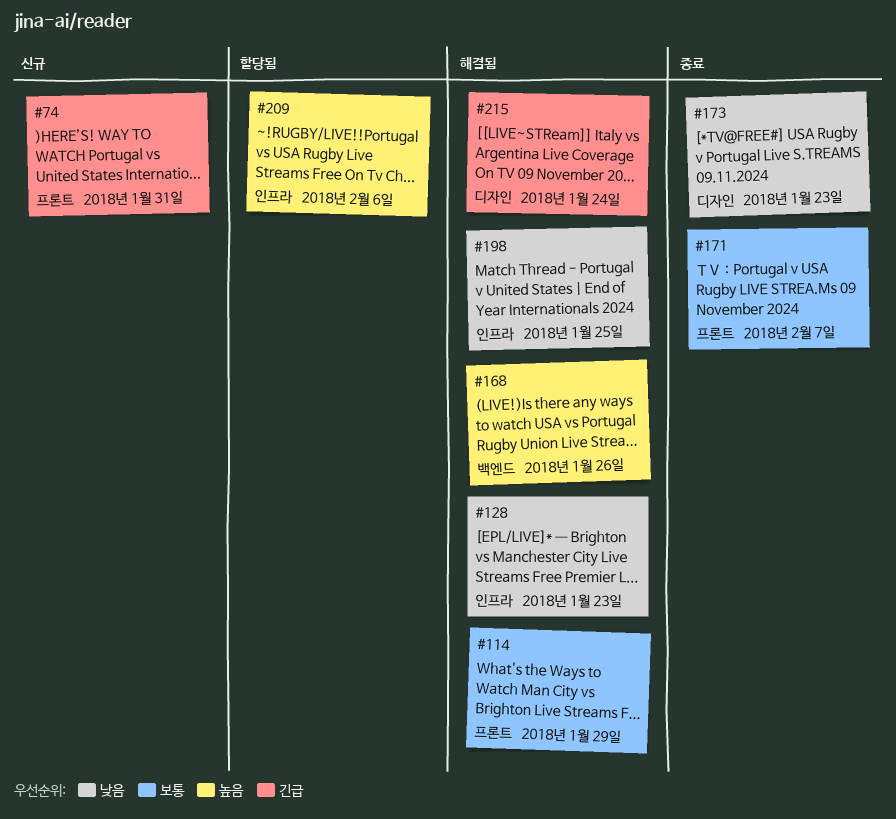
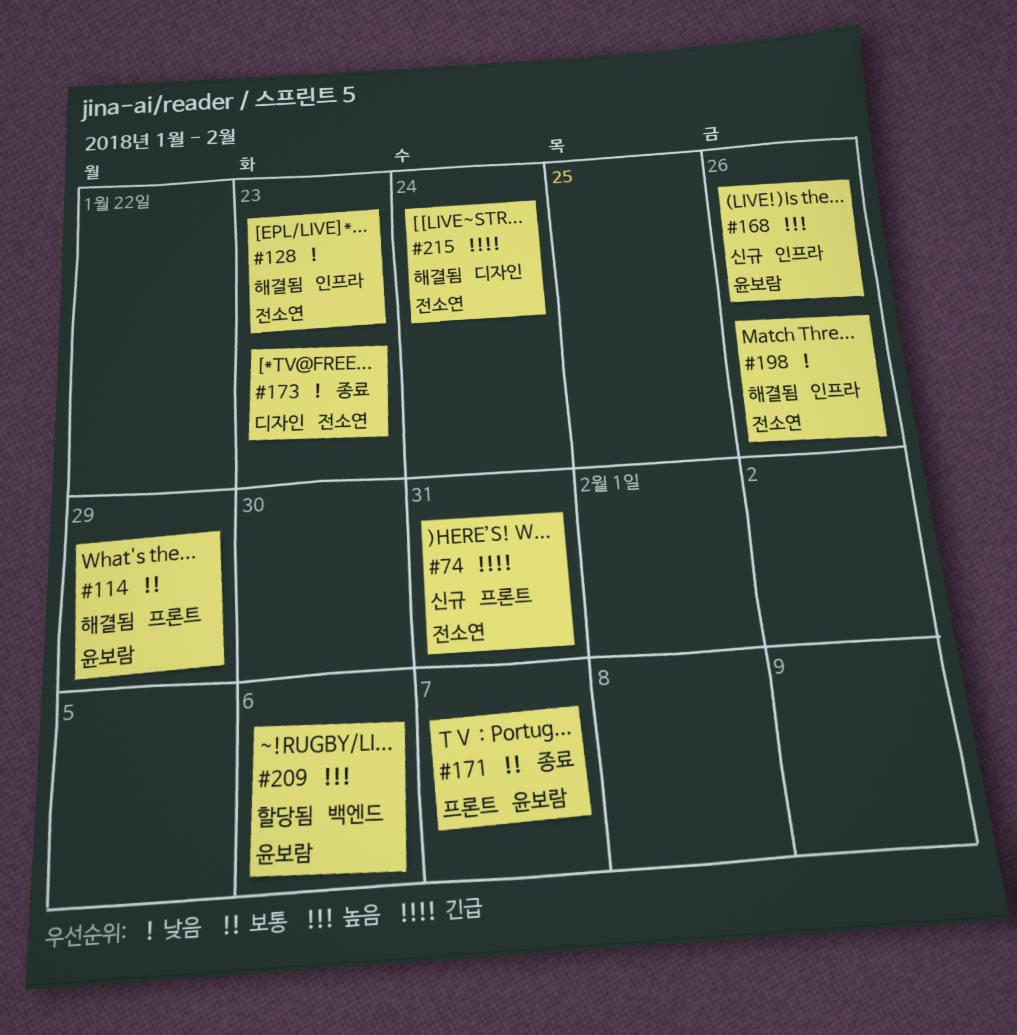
#168, status: 해결됨 -> 신규
#168, label: 백엔드 -> 인프라
#198, due: Jan 25 -> Jan 26
#209, label: 인프라 -> 백엔드

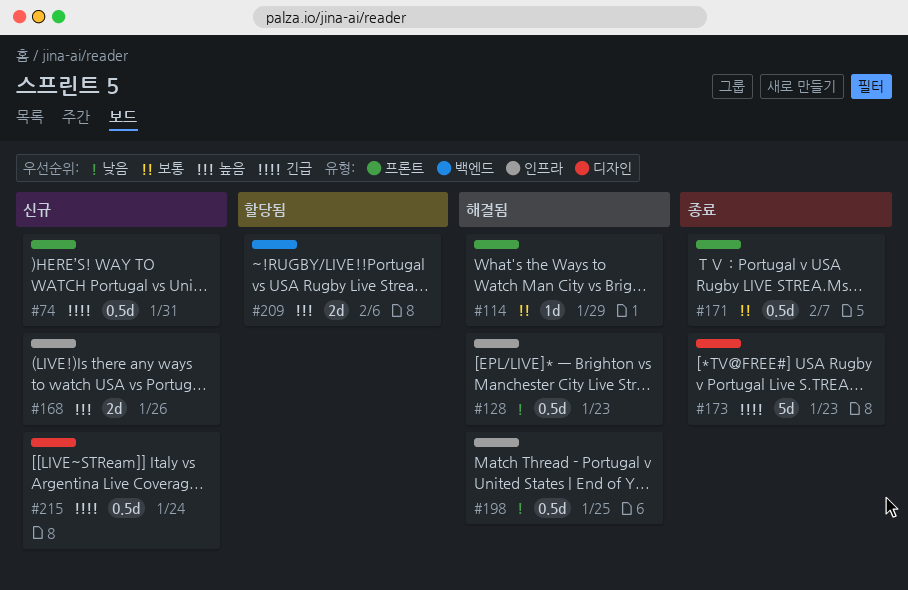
#173, priority: 낮음 -> 긴급
#198, due: Jan 26 -> Jan 25
#215, status: 해결됨 -> 신규

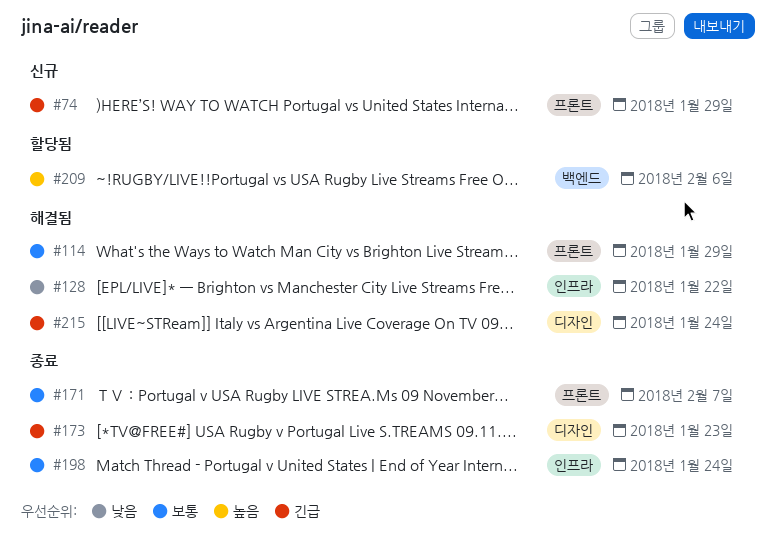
#74, due: Jan 31 -> Jan 29
#128, due: Jan 23 -> Jan 22
#168: present -> none
#198, status: 해결됨 -> 종료
#198, priority: 낮음 -> 보통
#198, due: Jan 25 -> Jan 24
#215, status: 신규 -> 해결됨

